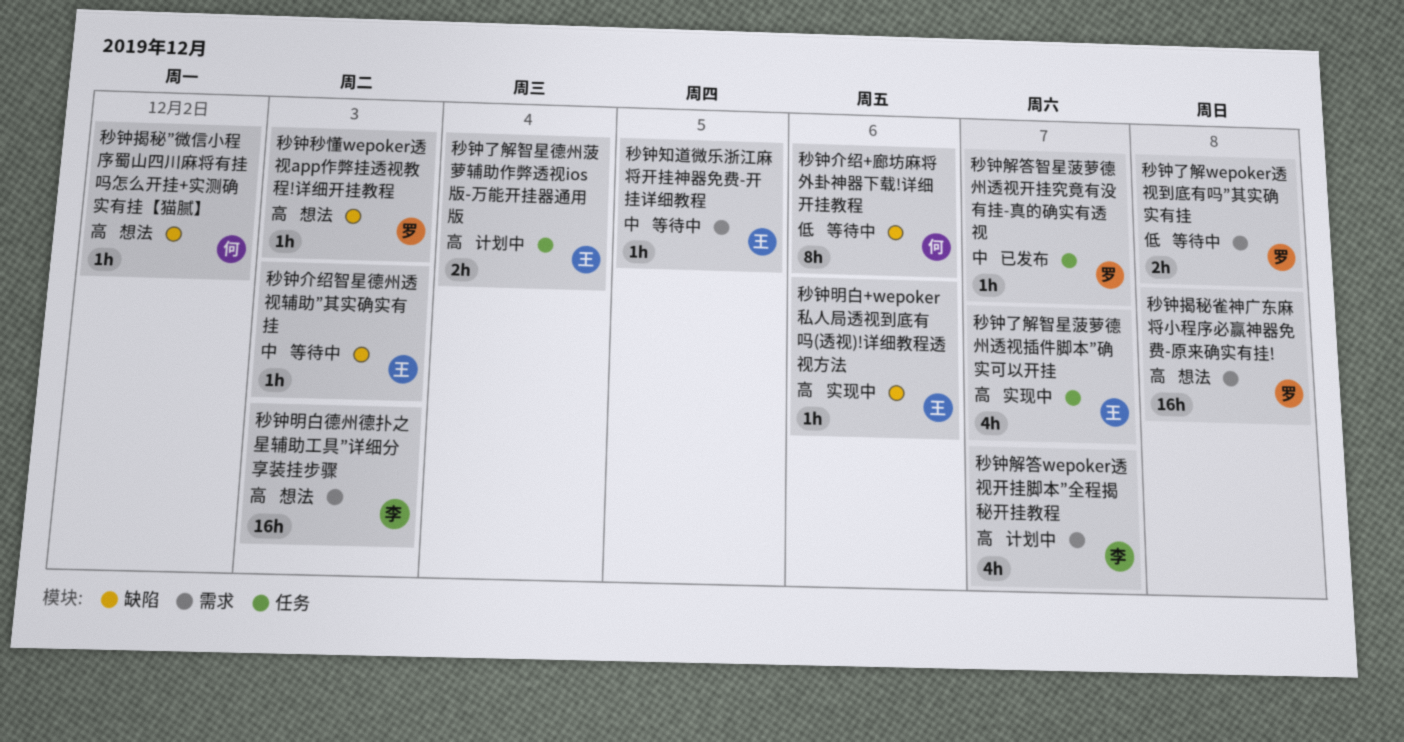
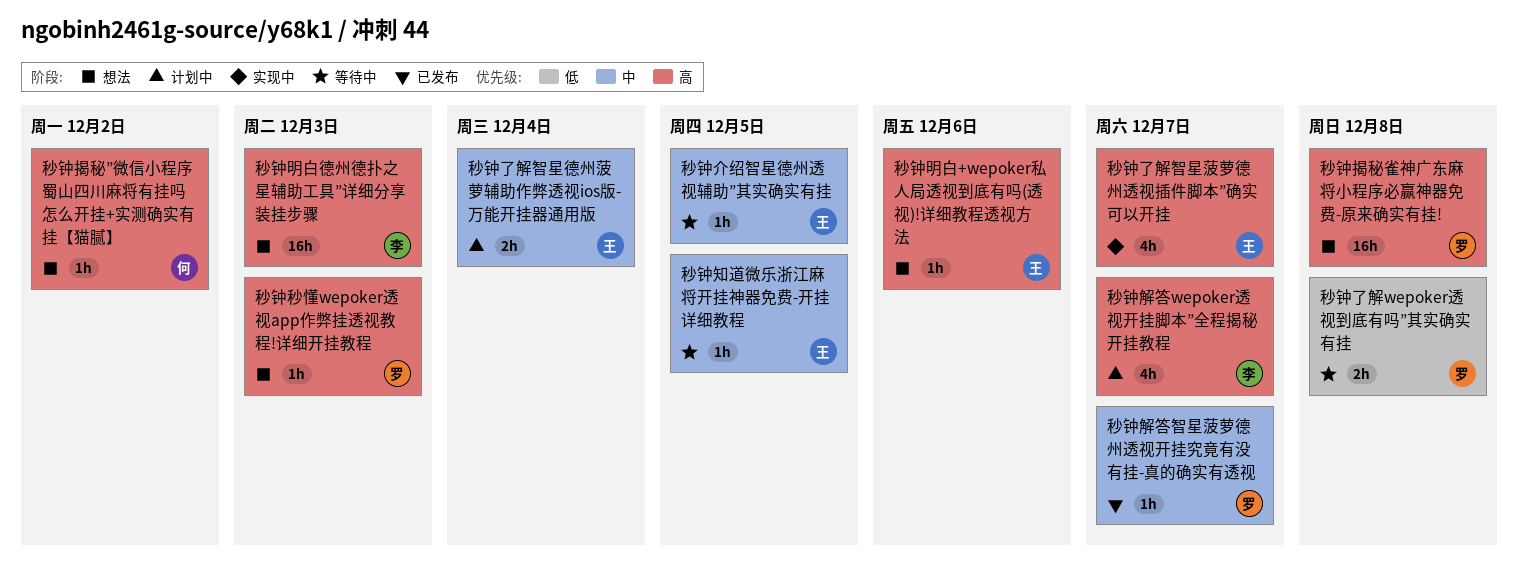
秒钟了解智星德州菠萝辅助作弊透视ios版-万能开挂器通用版, priority: 高 -> 中
秒钟介绍+廊坊麻将外卦神器下载!详细开挂教程: present -> none
秒钟介绍智星德州透视辅助”其实确实有挂, due: Dec 3 -> Dec 5
秒钟明白+wepoker私人局透视到底有吗(透视)!详细教程透视方法, status: 实现中 -> 想法

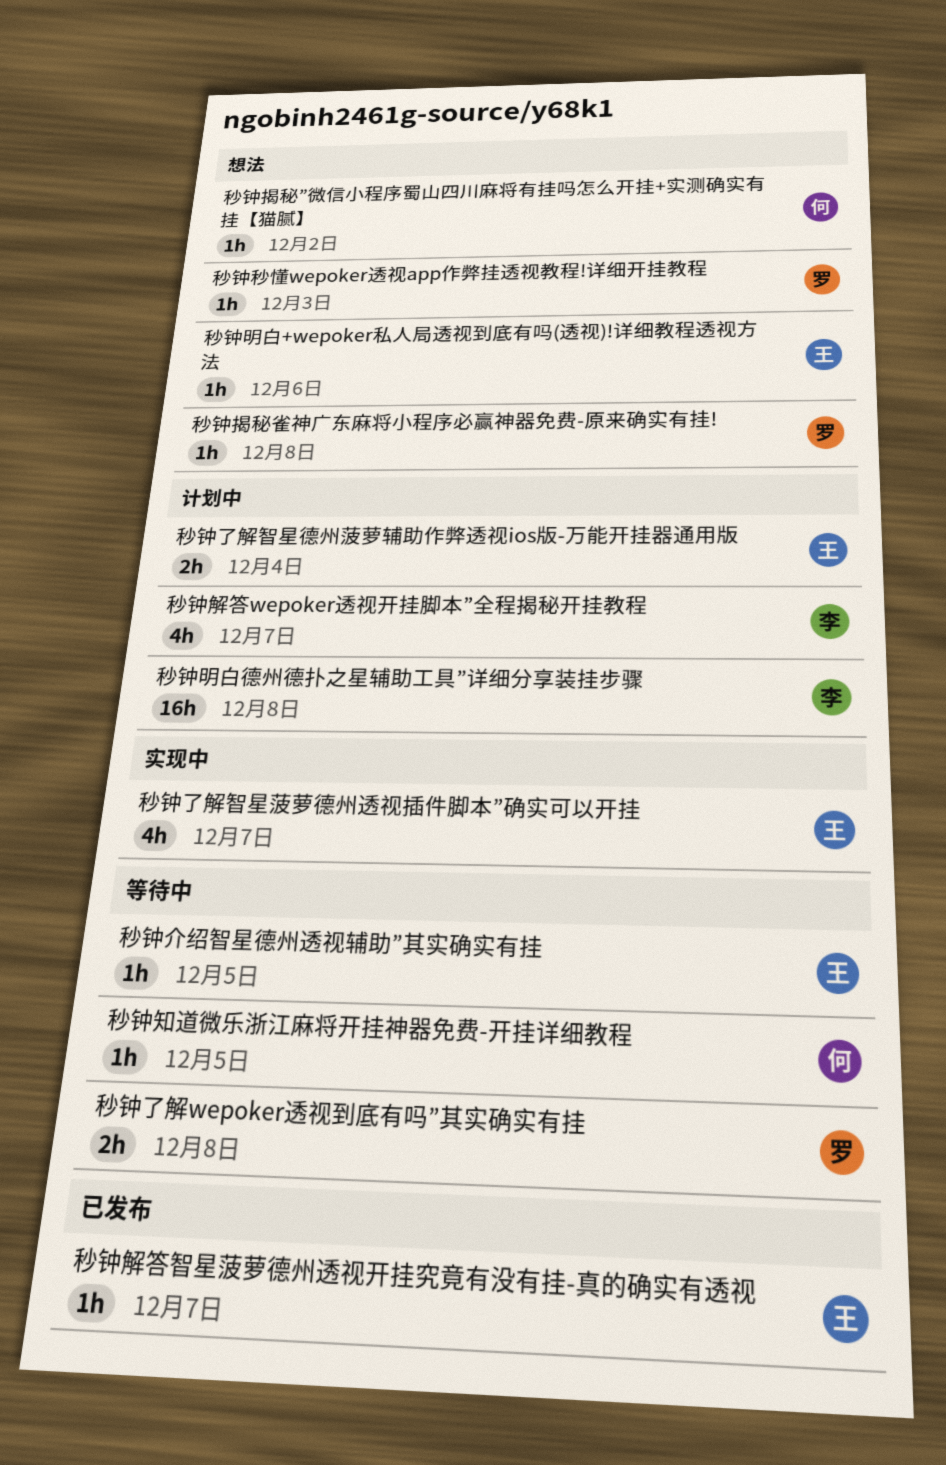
秒钟揭秘雀神广东麻将小程序必赢神器免费-原来确实有挂!, estimate: 16h -> 1h
秒钟明白德州德扑之星辅助工具”详细分享装挂步骤, status: 想法 -> 计划中
秒钟明白德州德扑之星辅助工具”详细分享装挂步骤, due: Dec 3 -> Dec 8
秒钟知道微乐浙江麻将开挂神器免费-开挂详细教程, owner: 王 -> 何
秒钟解答智星菠萝德州透视开挂究竟有没有挂-真的确实有透视, owner: 罗 -> 王

